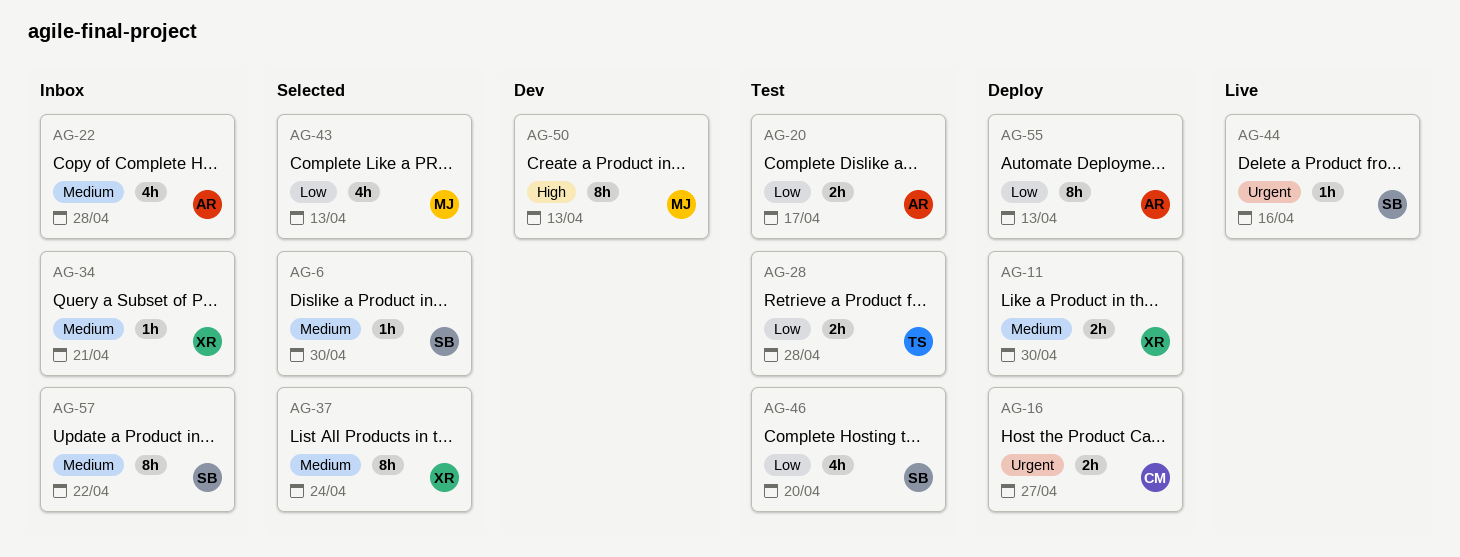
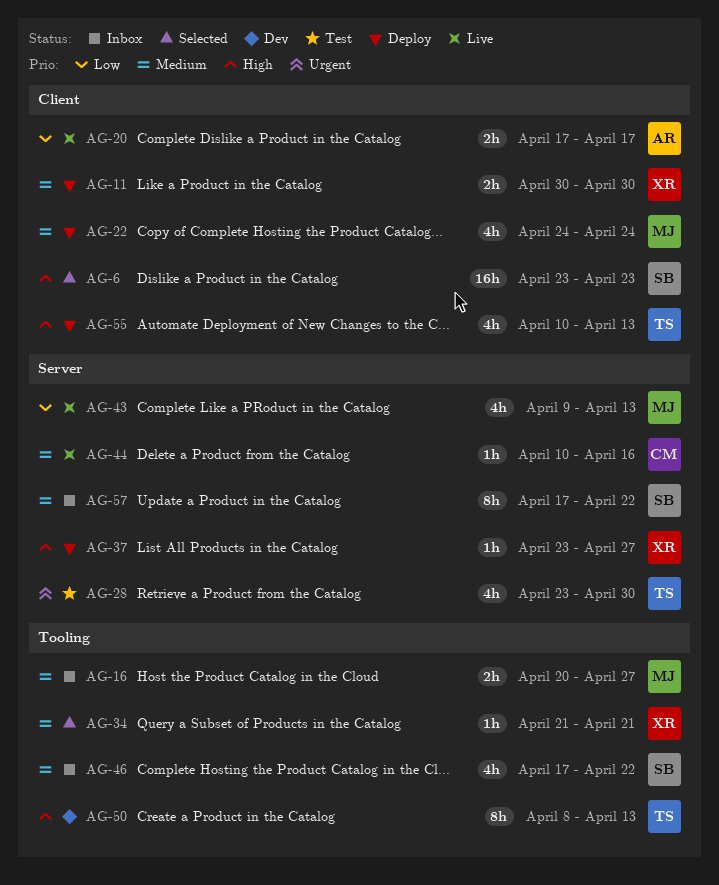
AG-6, priority: Medium -> High
AG-6, estimate: 1h -> 16h
AG-6, due: Apr 30 -> Apr 23
AG-16, status: Deploy -> Inbox
AG-16, owner: CM -> MJ
AG-16, priority: Urgent -> Medium
AG-20, status: Test -> Live
AG-22, status: Inbox -> Deploy
AG-22, owner: AR -> MJ
AG-22, due: Apr 28 -> Apr 24
AG-28, priority: Low -> Urgent
AG-28, estimate: 2h -> 4h
AG-28, due: Apr 28 -> Apr 30
AG-34, status: Inbox -> Selected
AG-37, status: Selected -> Deploy
AG-37, priority: Medium -> High
AG-37, estimate: 8h -> 1h
AG-37, due: Apr 24 -> Apr 27
AG-43, status: Selected -> Live
AG-44, owner: SB -> CM
AG-44, priority: Urgent -> Medium
AG-46, status: Test -> Inbox
AG-46, priority: Low -> Medium
AG-46, due: Apr 20 -> Apr 22
AG-50, owner: MJ -> TS
AG-55, owner: AR -> TS
AG-55, priority: Low -> High
AG-55, estimate: 8h -> 4h

